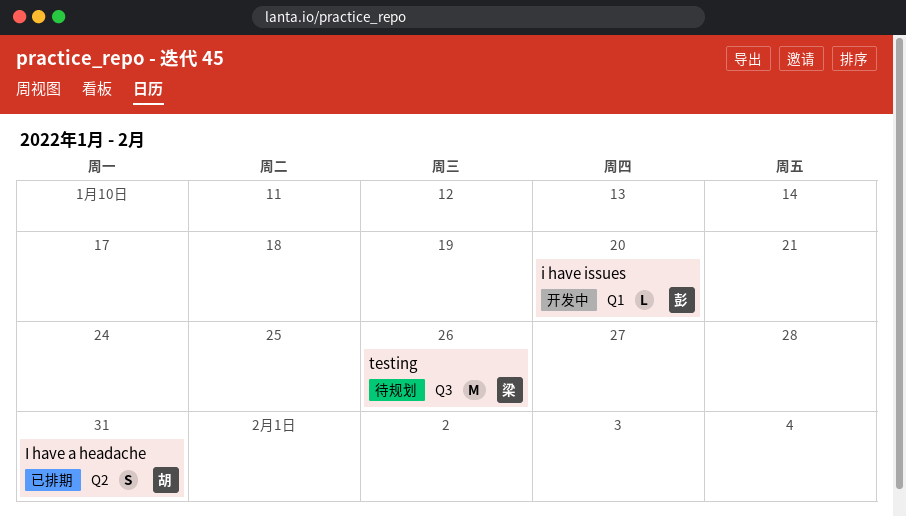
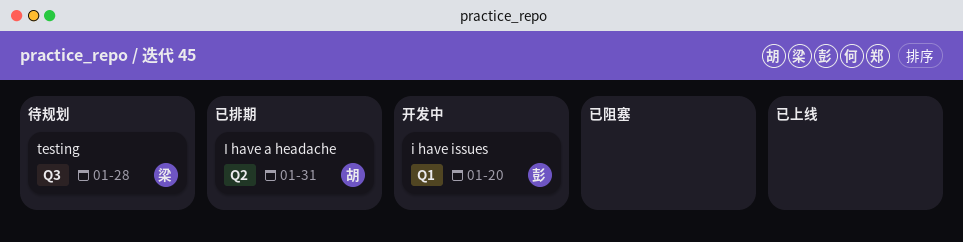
testing, due: Jan 26 -> Jan 28

